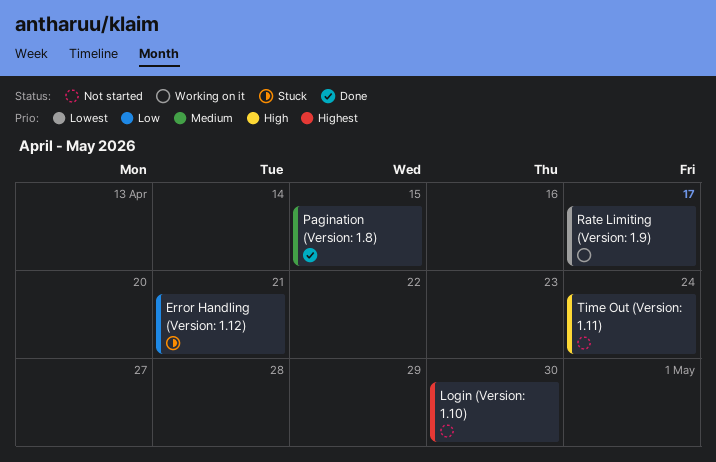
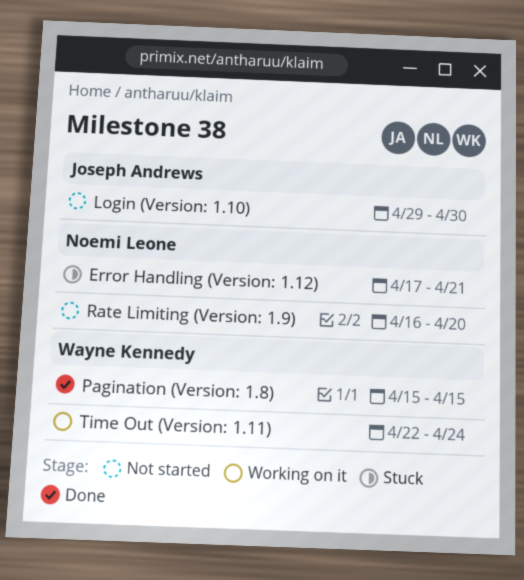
Rate Limiting (Version: 1.9), status: Working on it -> Not started
Rate Limiting (Version: 1.9), due: Apr 17 -> Apr 20
Time Out (Version: 1.11), status: Not started -> Working on it

